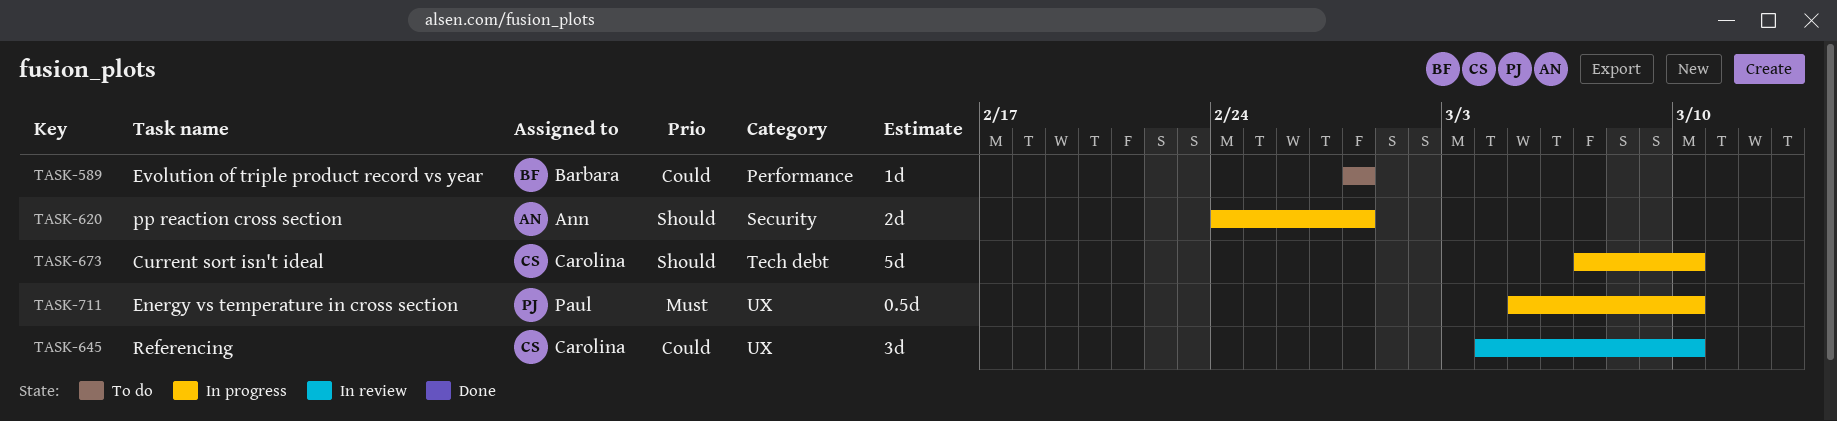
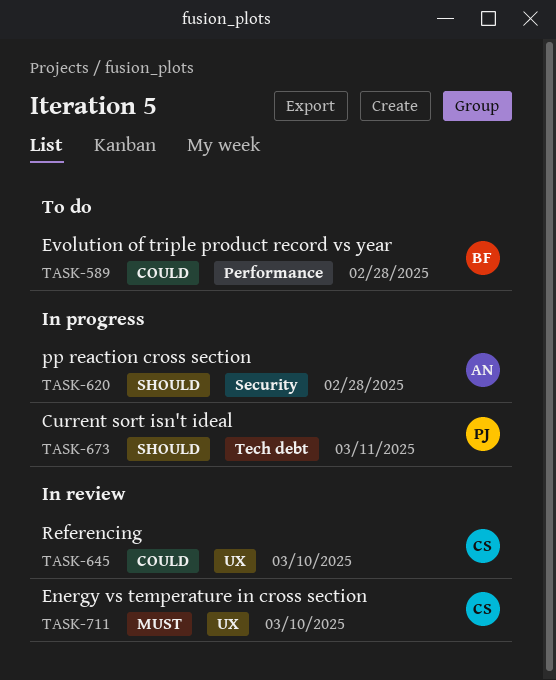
TASK-673, owner: Carolina -> Paul
TASK-673, due: Mar 10 -> Mar 11
TASK-711, status: In progress -> In review
TASK-711, owner: Paul -> Carolina

